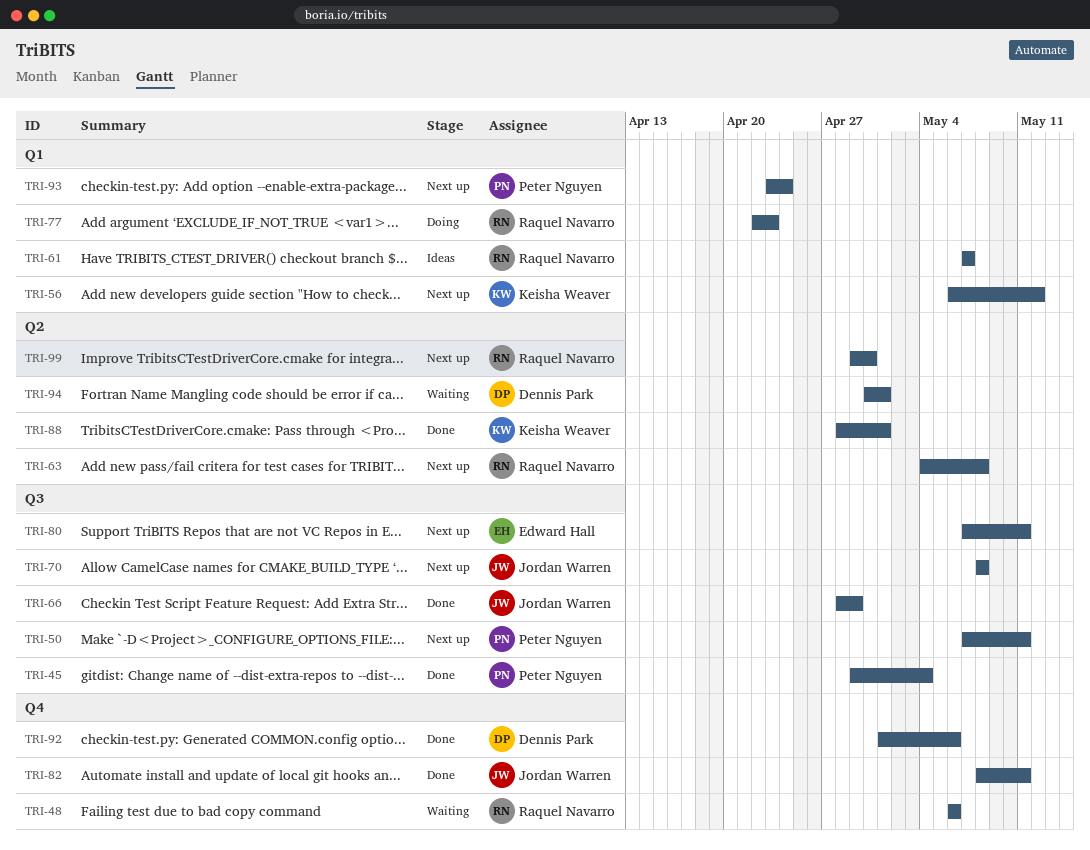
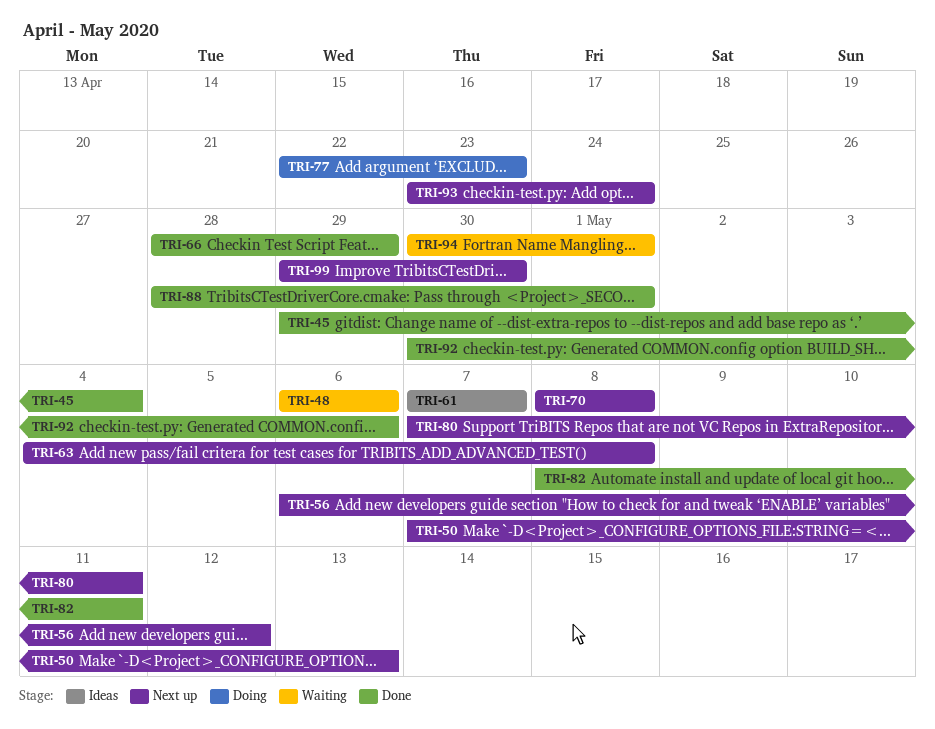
TRI-50, due: May 11 -> May 13
TRI-92, start: May 1 -> Apr 30

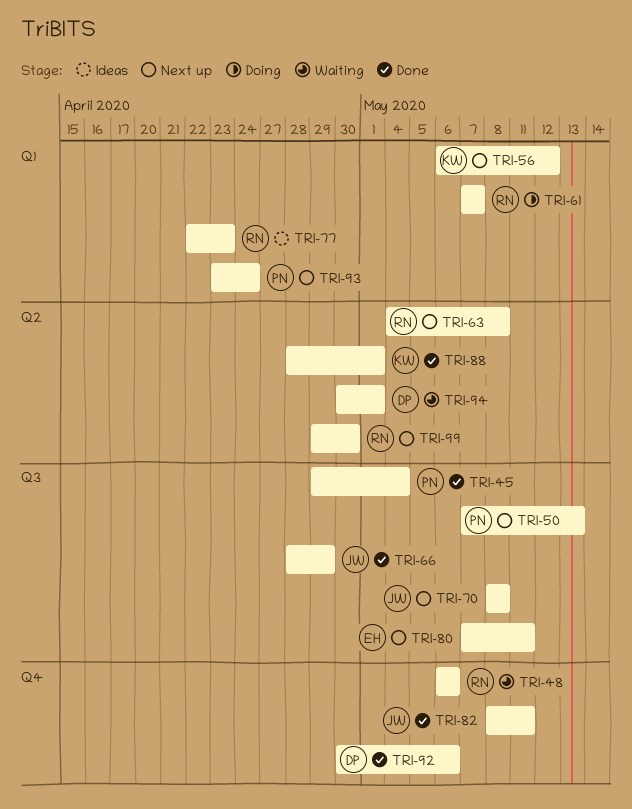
TRI-61, status: Ideas -> Doing
TRI-77, status: Doing -> Ideas

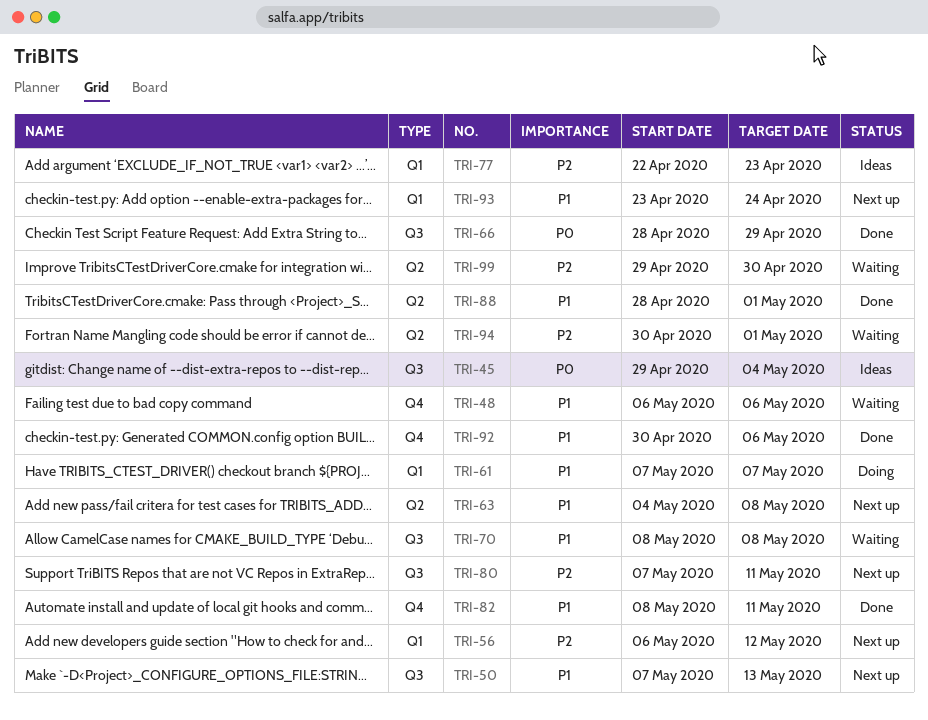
TRI-45, status: Done -> Ideas
TRI-70, status: Next up -> Waiting
TRI-99, status: Next up -> Waiting

